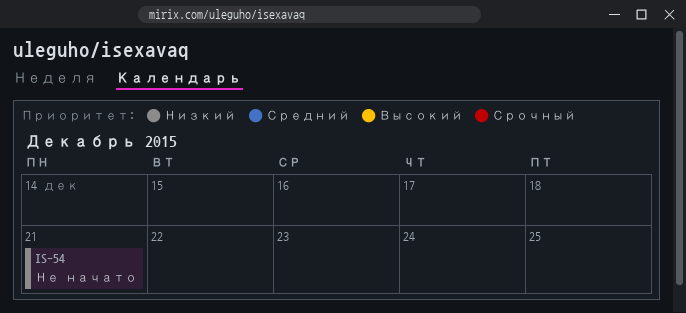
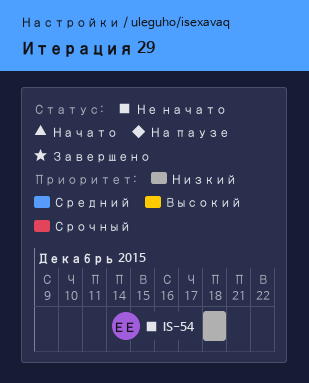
IS-54, due: Dec 21 -> Dec 18

